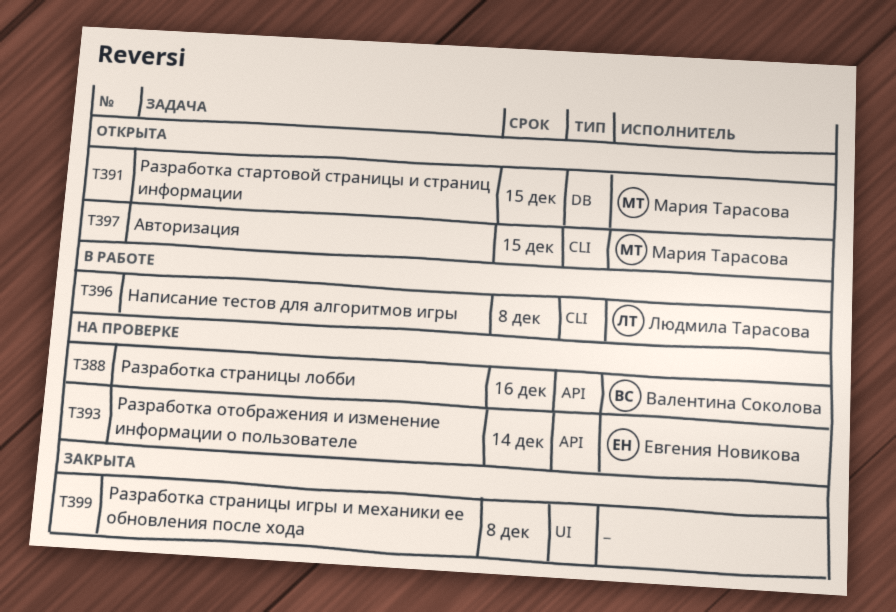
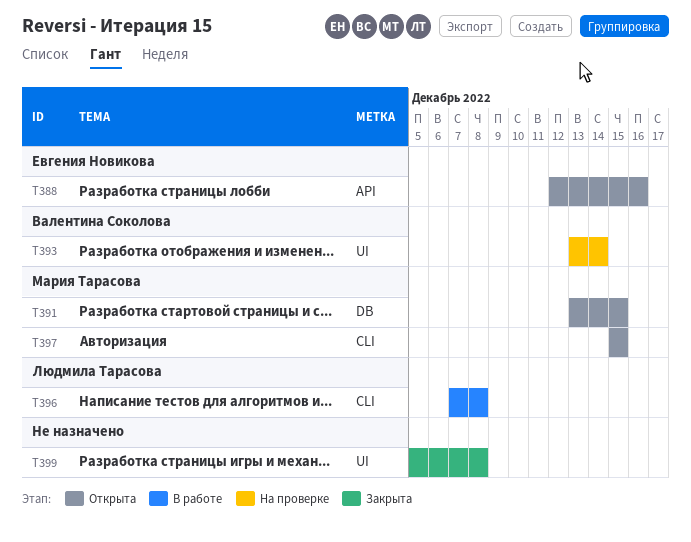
T388, status: На проверке -> Открыта
T388, owner: Валентина Соколова -> Евгения Новикова
T393, owner: Евгения Новикова -> Валентина Соколова
T393, label: API -> UI

